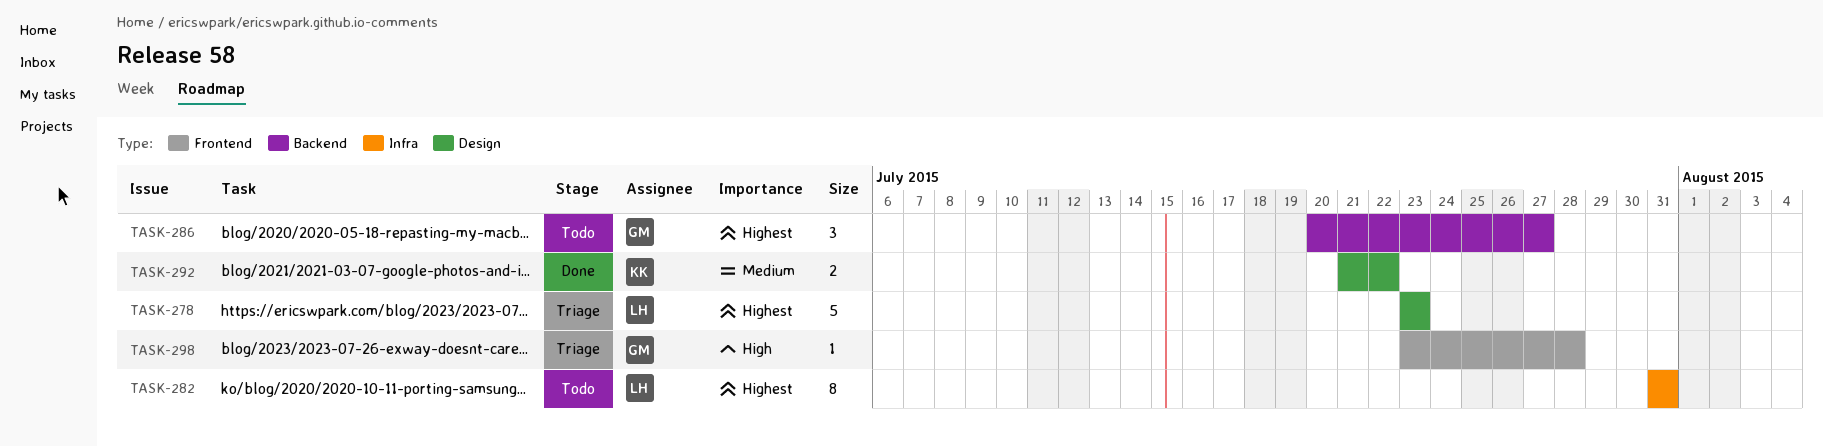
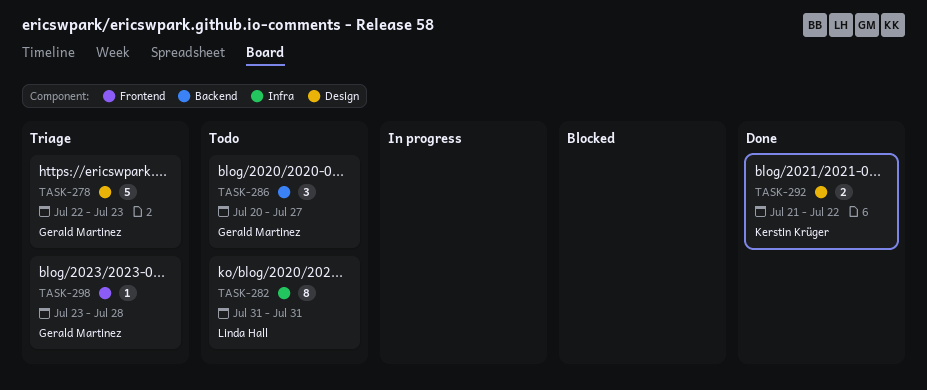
TASK-278, owner: Linda Hall -> Gerald Martinez
TASK-278, start: Jul 23 -> Jul 22

